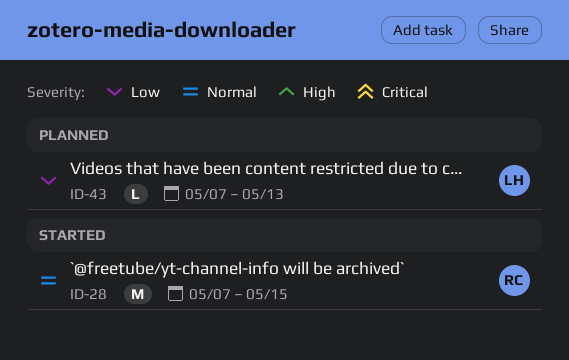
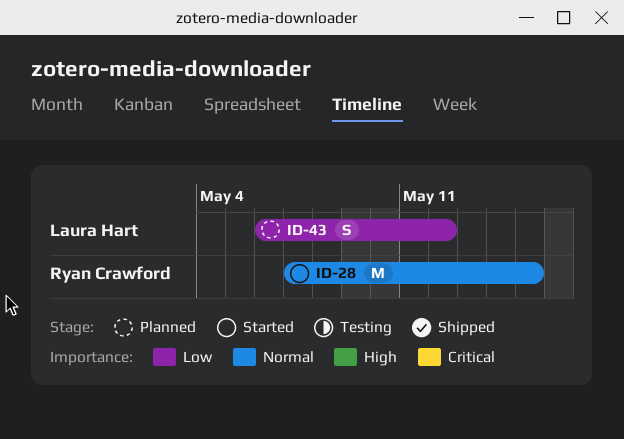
ID-43, estimate: L -> S
ID-43, start: May 7 -> May 6
ID-43, due: May 13 -> May 12

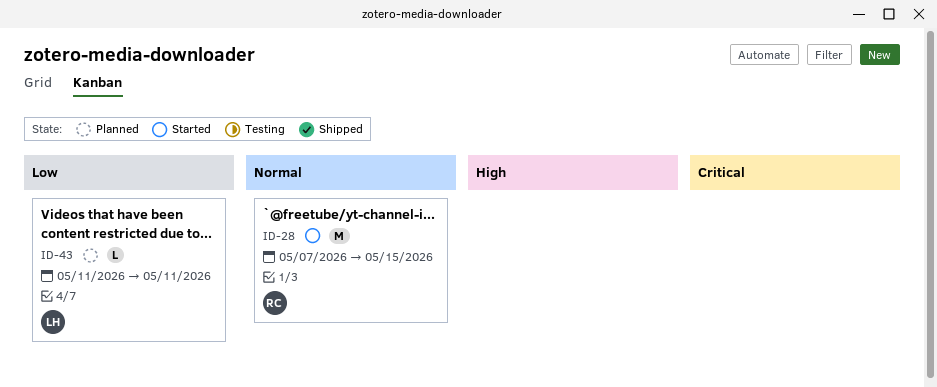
ID-43, estimate: S -> L
ID-43, start: May 6 -> May 11
ID-43, due: May 12 -> May 11

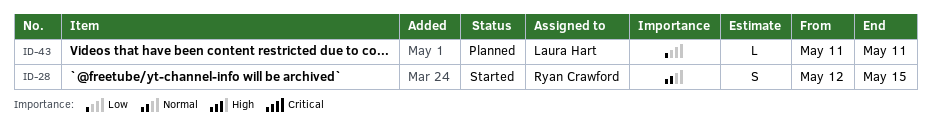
ID-28, estimate: M -> S
ID-28, start: May 7 -> May 12

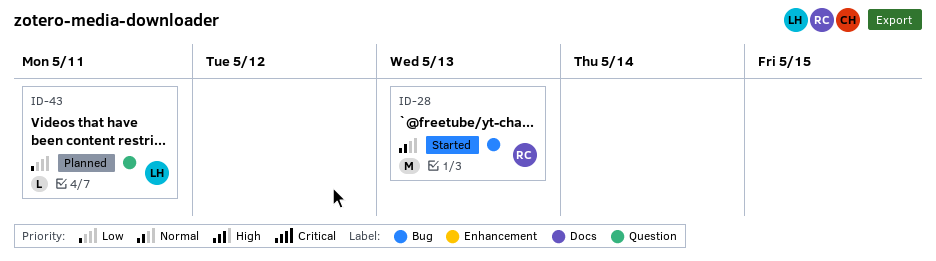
ID-28, estimate: S -> M
ID-28, due: May 15 -> May 13

